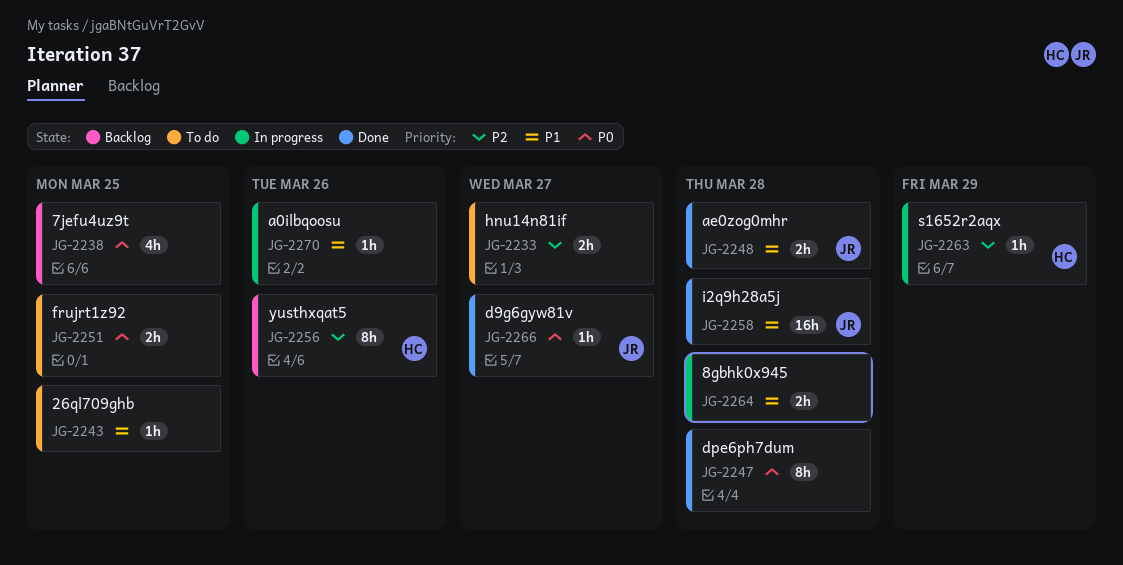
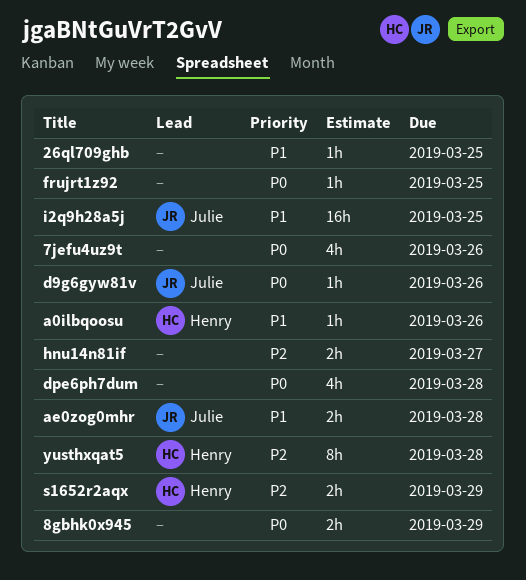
7jefu4uz9t, due: Mar 25 -> Mar 26
8gbhk0x945, priority: P1 -> P0
8gbhk0x945, due: Mar 28 -> Mar 29
a0ilbqoosu, owner: none -> Henry
d9g6gyw81v, due: Mar 27 -> Mar 26
dpe6ph7dum, estimate: 8h -> 4h
frujrt1z92, estimate: 2h -> 1h
i2q9h28a5j, due: Mar 28 -> Mar 25
s1652r2aqx, estimate: 1h -> 2h
yusthxqat5, due: Mar 26 -> Mar 28

